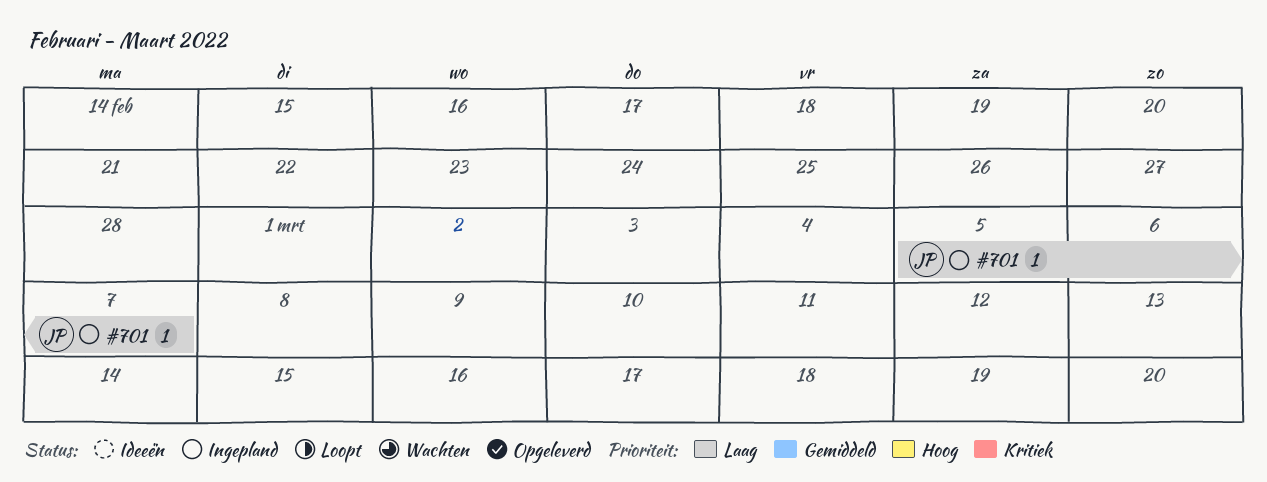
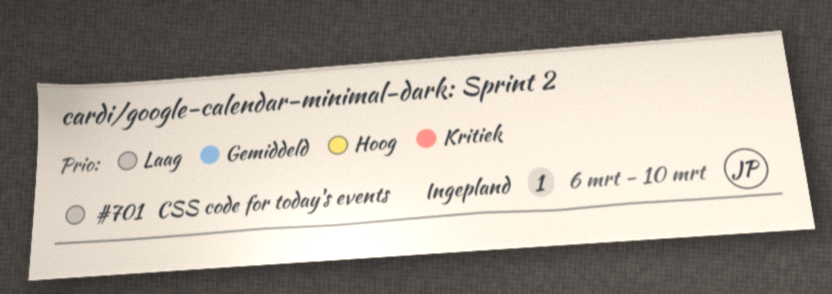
#701, start: Mar 5 -> Mar 6
#701, due: Mar 7 -> Mar 10

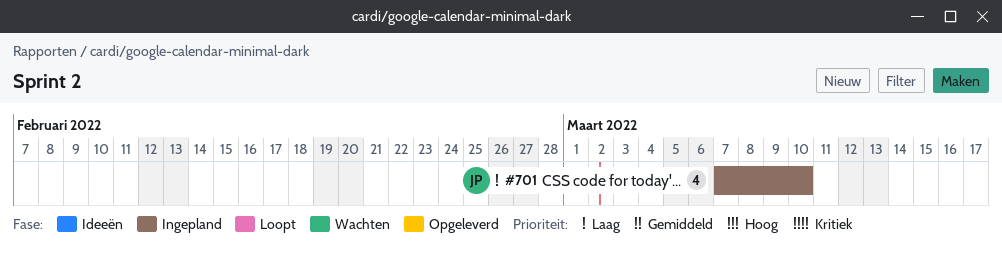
#701, estimate: 1 -> 4
#701, start: Mar 6 -> Mar 7

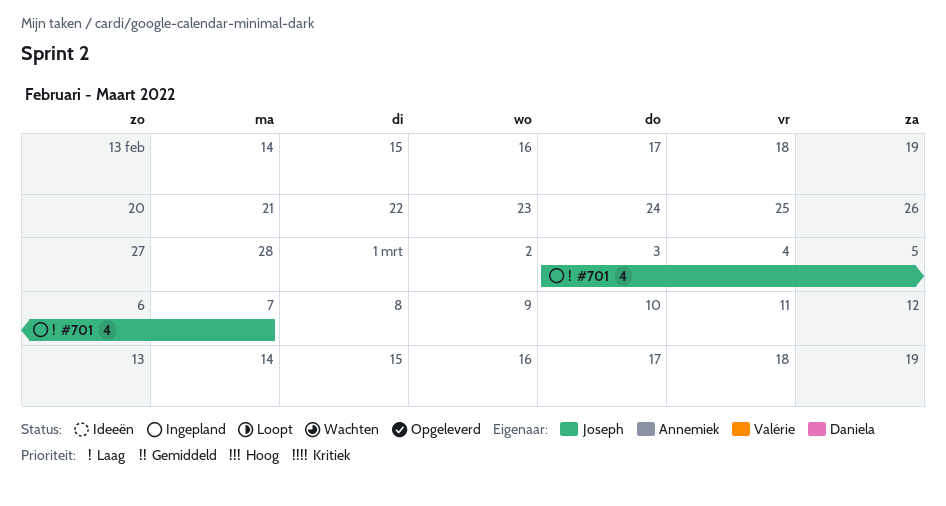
#701, start: Mar 7 -> Mar 3
#701, due: Mar 10 -> Mar 7

